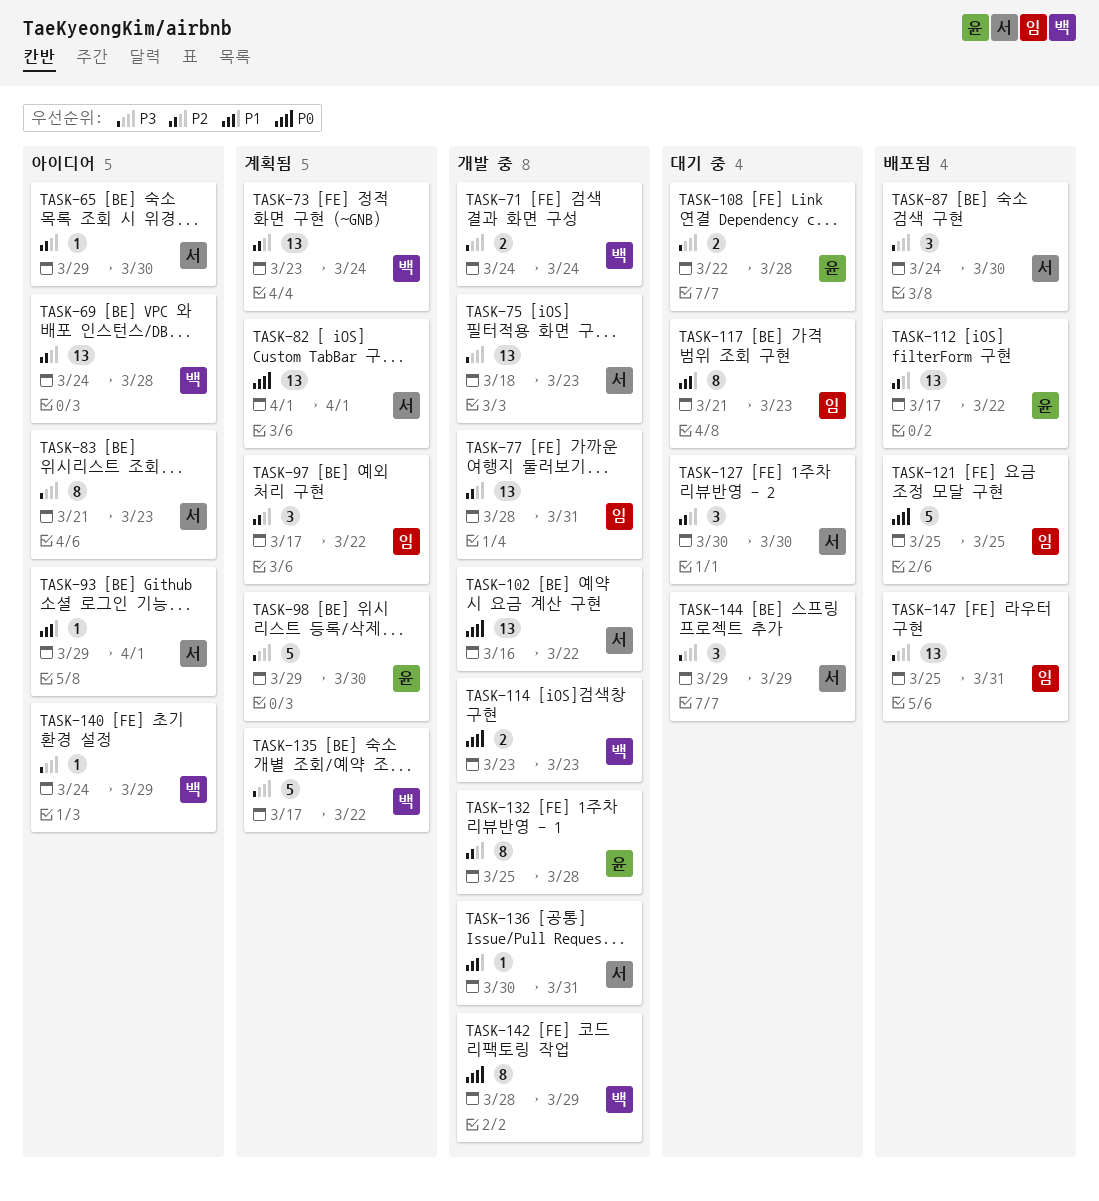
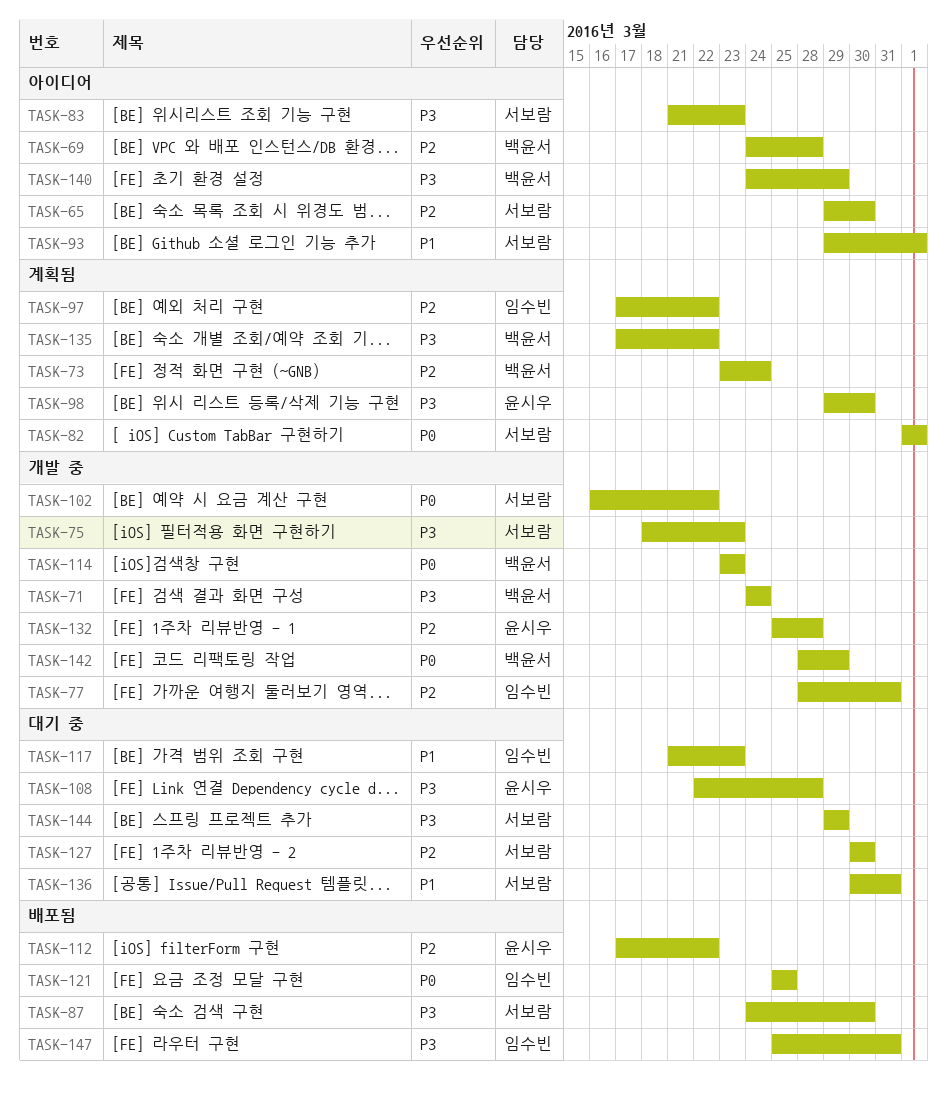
TASK-136, status: 개발 중 -> 대기 중

